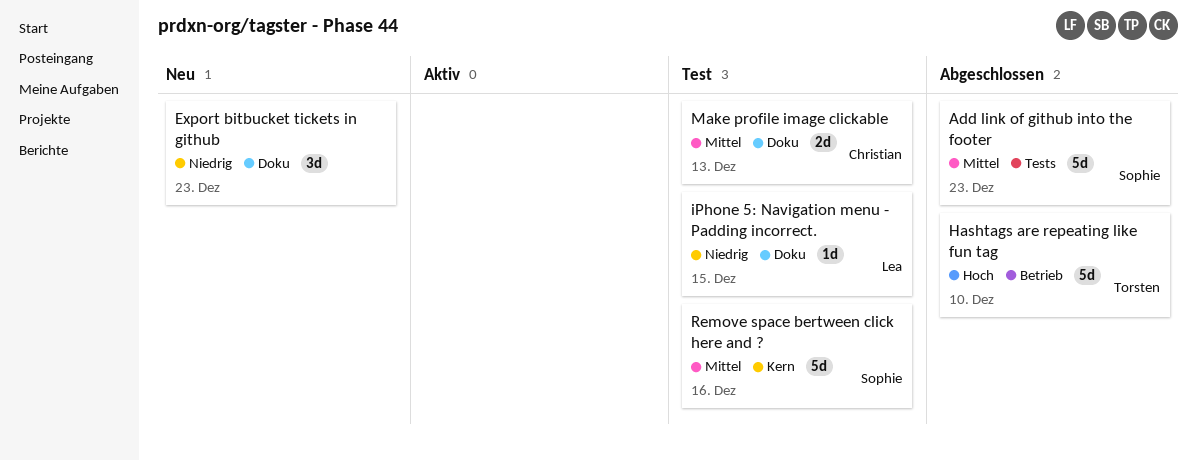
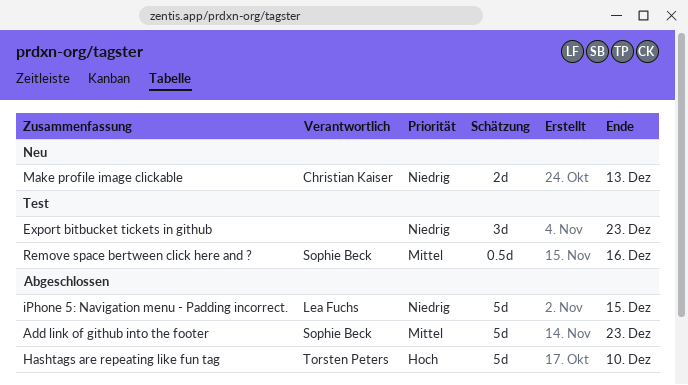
Export bitbucket tickets in github, status: Neu -> Test
iPhone 5: Navigation menu - Padding incorrect., status: Test -> Abgeschlossen
iPhone 5: Navigation menu - Padding incorrect., estimate: 1d -> 5d
Make profile image clickable, status: Test -> Neu
Make profile image clickable, priority: Mittel -> Niedrig
Remove space bertween click here and ?, estimate: 5d -> 0.5d

